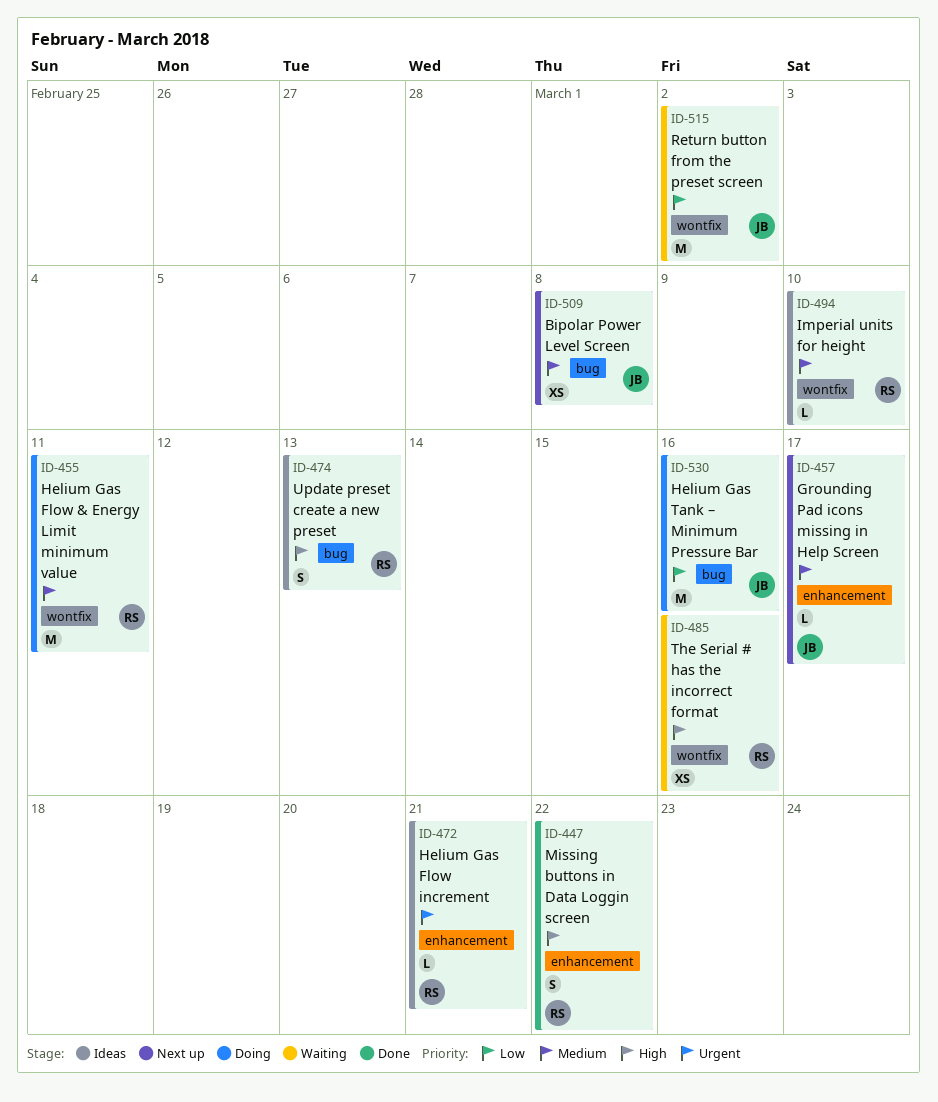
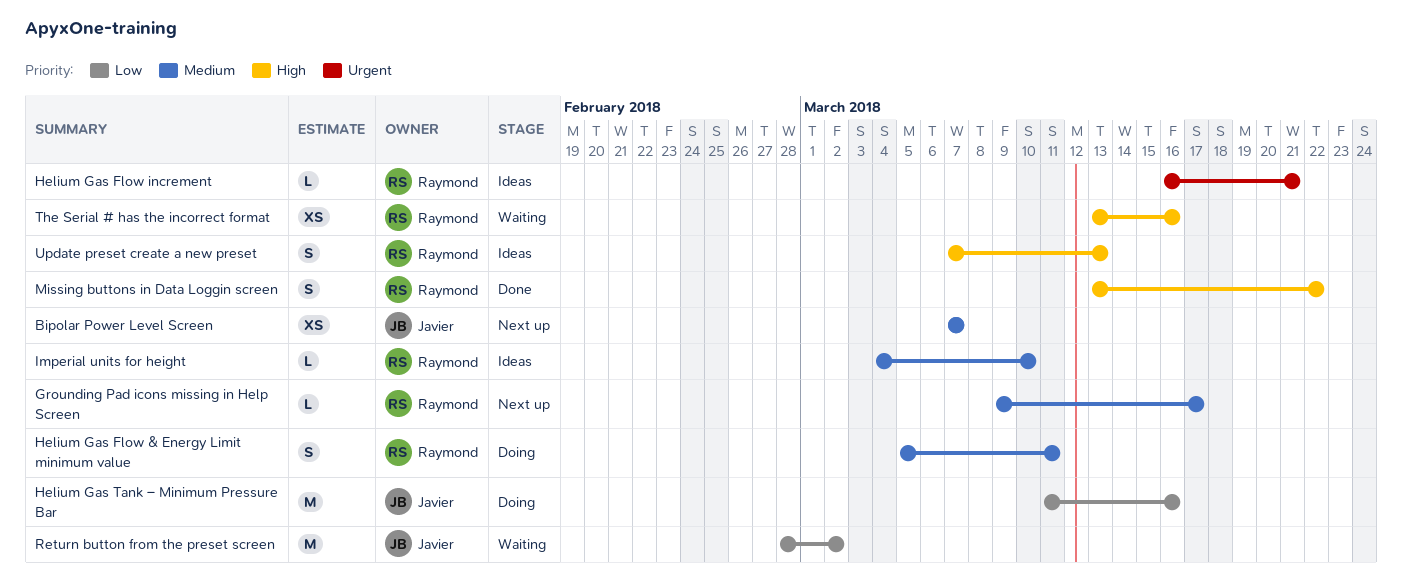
Bipolar Power Level Screen, due: Mar 8 -> Mar 7
Grounding Pad icons missing in Help Screen, owner: Javier -> Raymond
Helium Gas Flow & Energy Limit minimum value, estimate: M -> S

